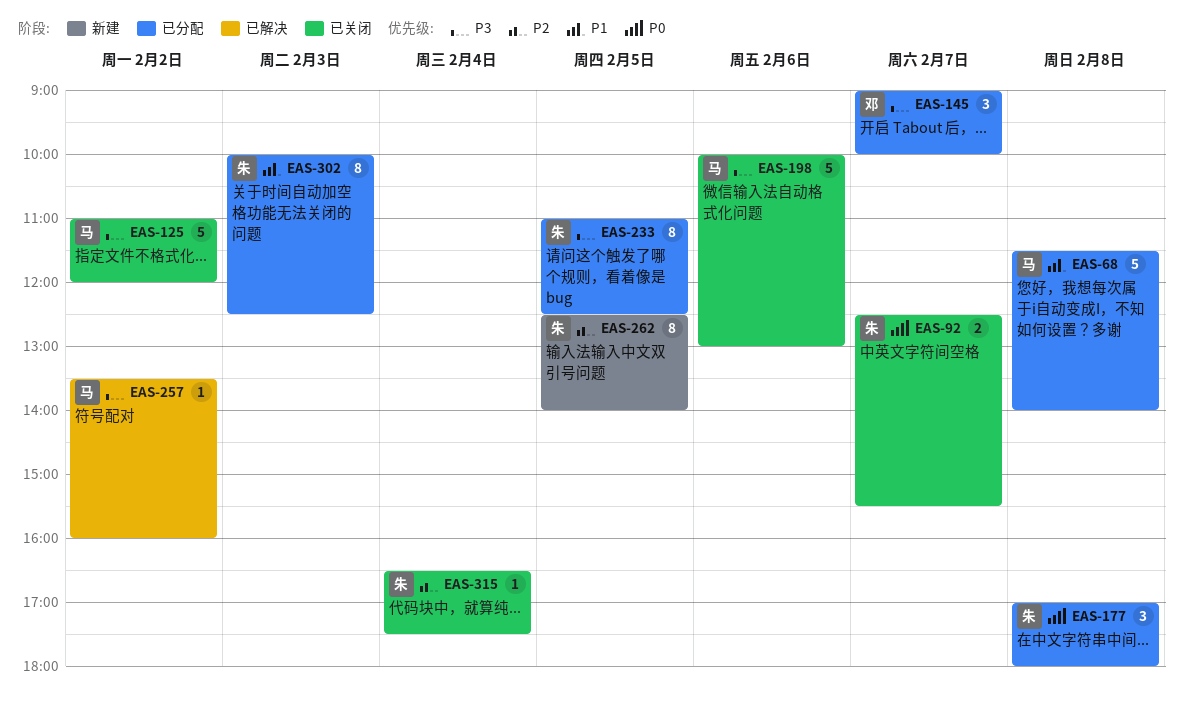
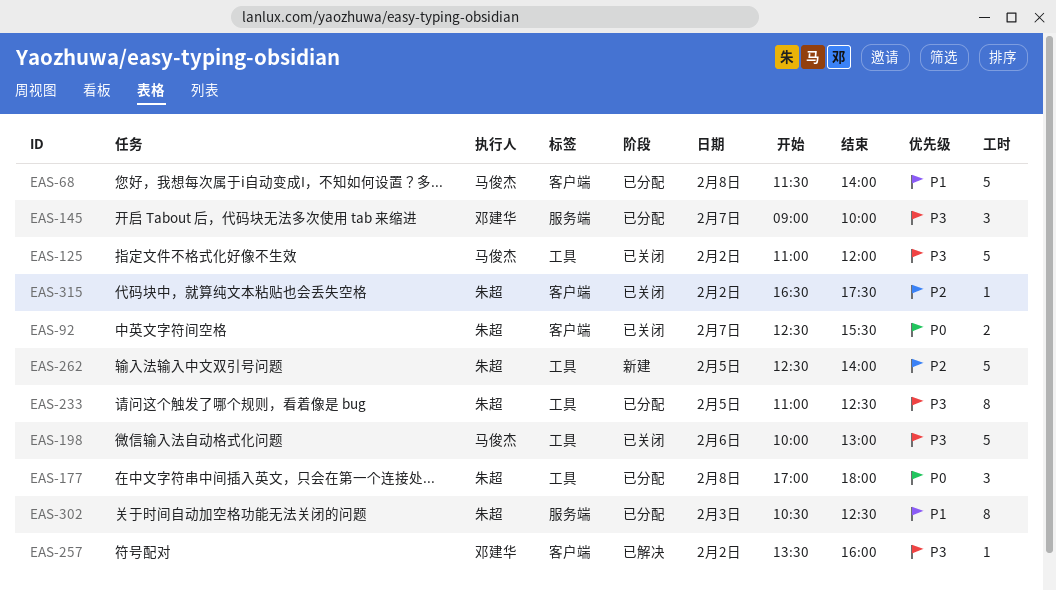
EAS-257, owner: 马俊杰 -> 邓建华
EAS-262, estimate: 8 -> 5
EAS-302, begins: 10:00 -> 10:30
EAS-315, day: Feb 4 -> Feb 2

